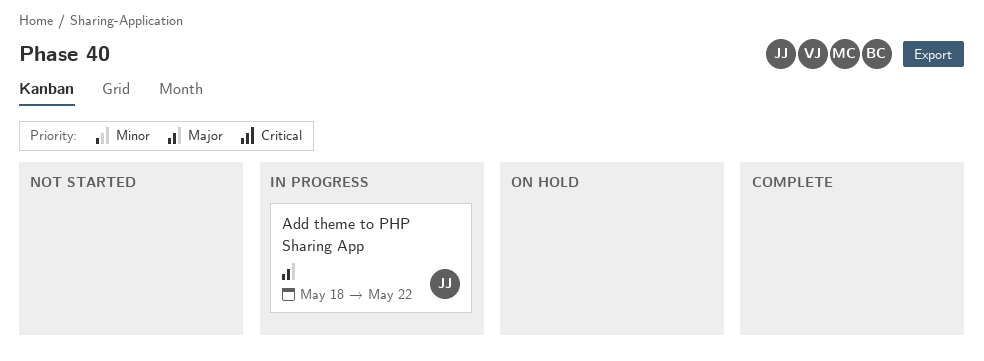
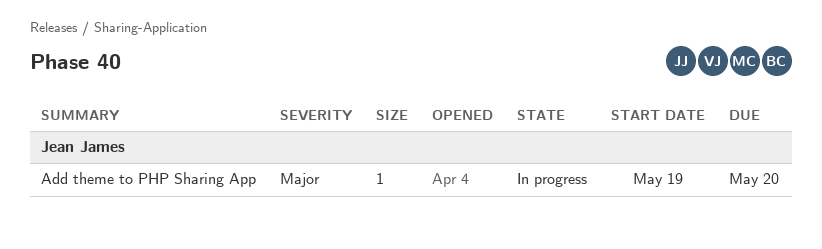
Add theme to PHP Sharing App, start: May 18 -> May 19
Add theme to PHP Sharing App, due: May 22 -> May 20

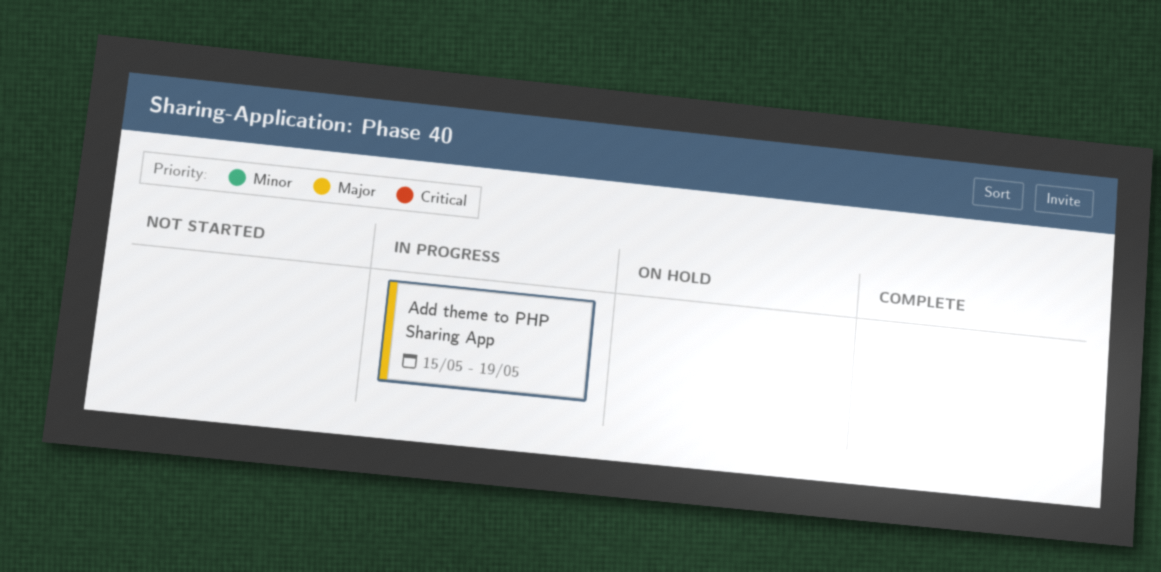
Add theme to PHP Sharing App, start: May 19 -> May 15
Add theme to PHP Sharing App, due: May 20 -> May 19

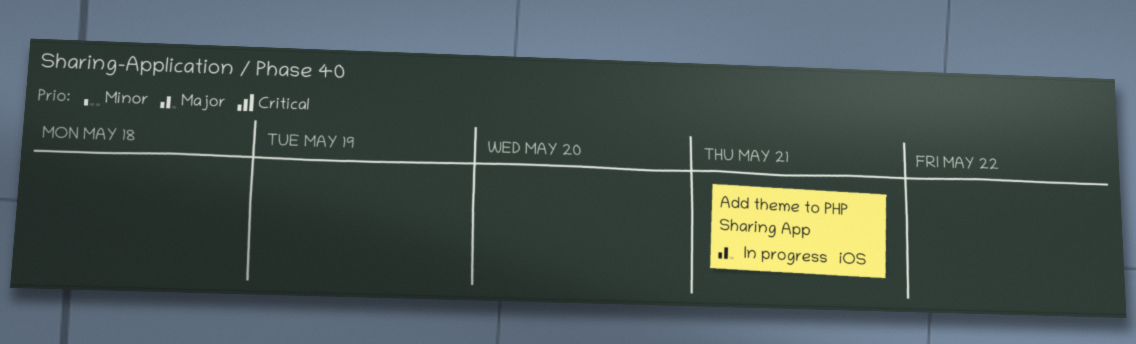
Add theme to PHP Sharing App, due: May 19 -> May 21

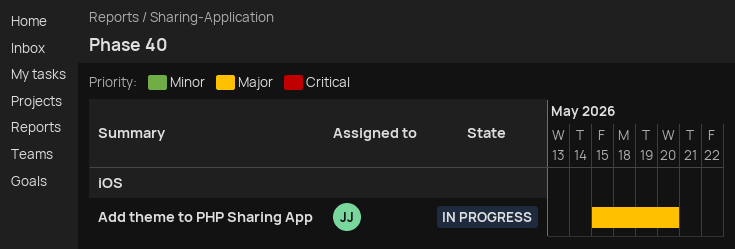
Add theme to PHP Sharing App, due: May 21 -> May 20

